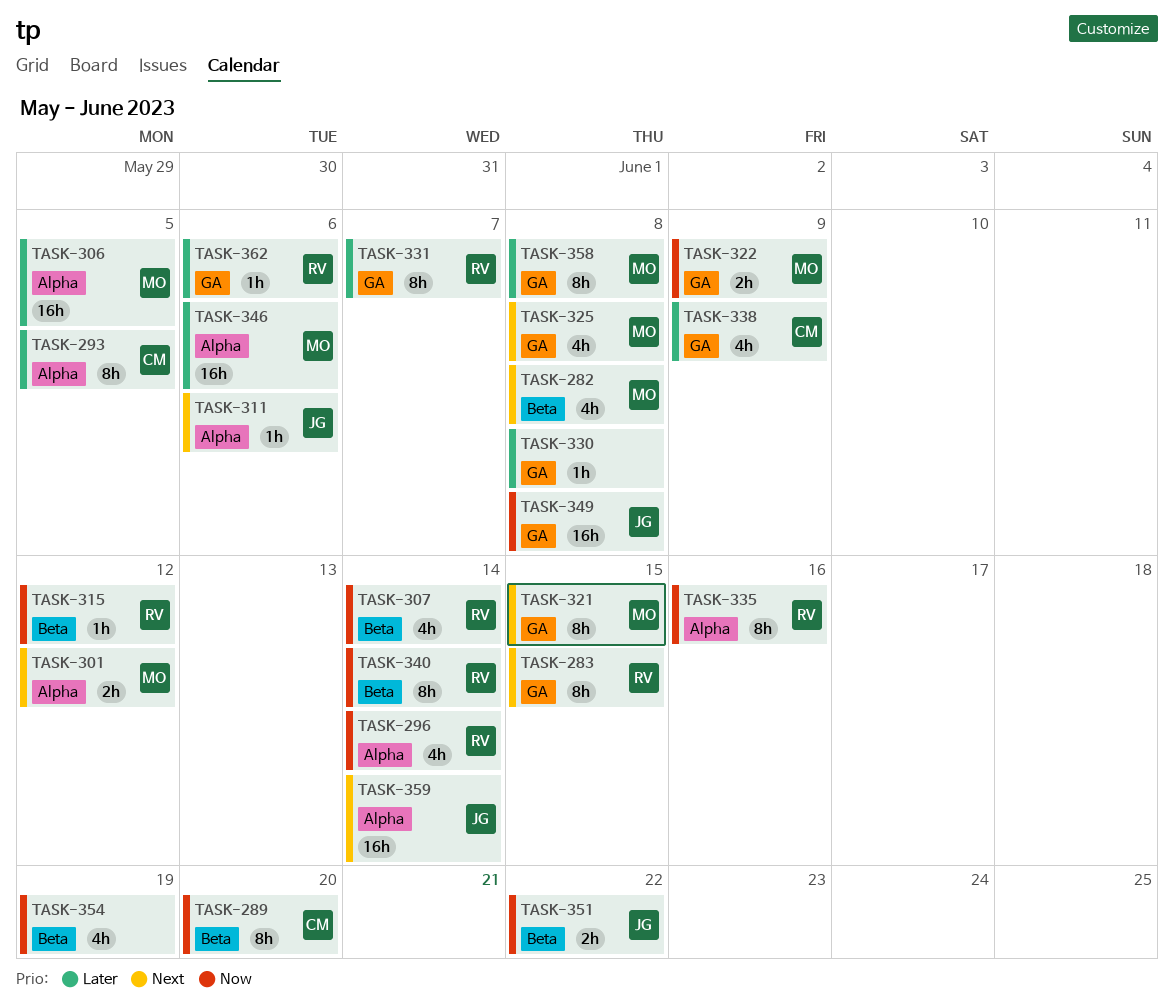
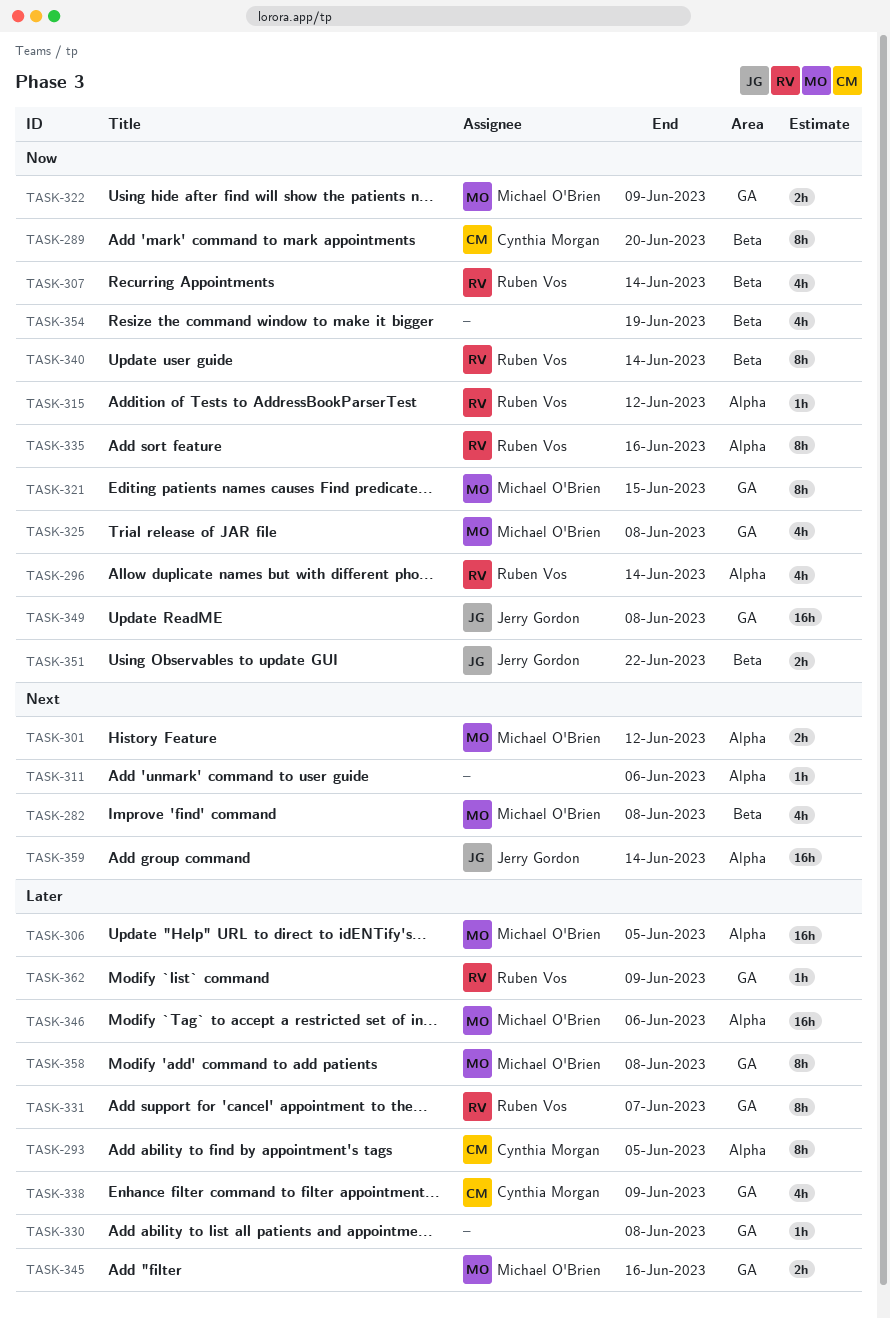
TASK-283: present -> none
TASK-311, owner: Jerry Gordon -> none
TASK-315, label: Beta -> Alpha
TASK-321, priority: Next -> Now
TASK-325, priority: Next -> Now
TASK-345: none -> present
TASK-362, due: Jun 6 -> Jun 9

